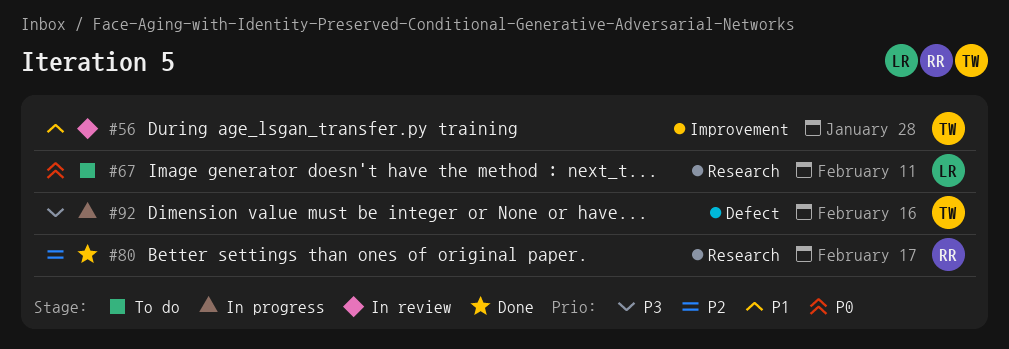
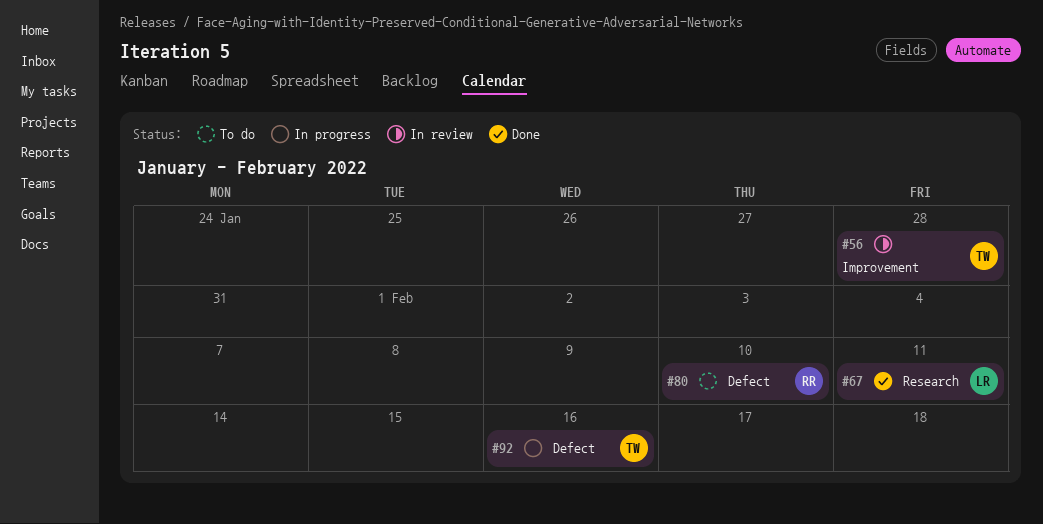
#67, status: To do -> Done
#80, status: Done -> To do
#80, label: Research -> Defect
#80, due: Feb 17 -> Feb 10

